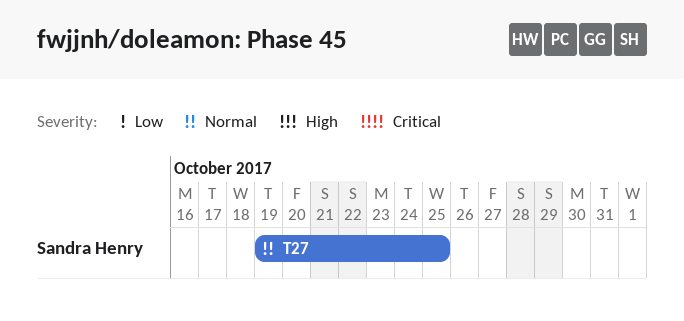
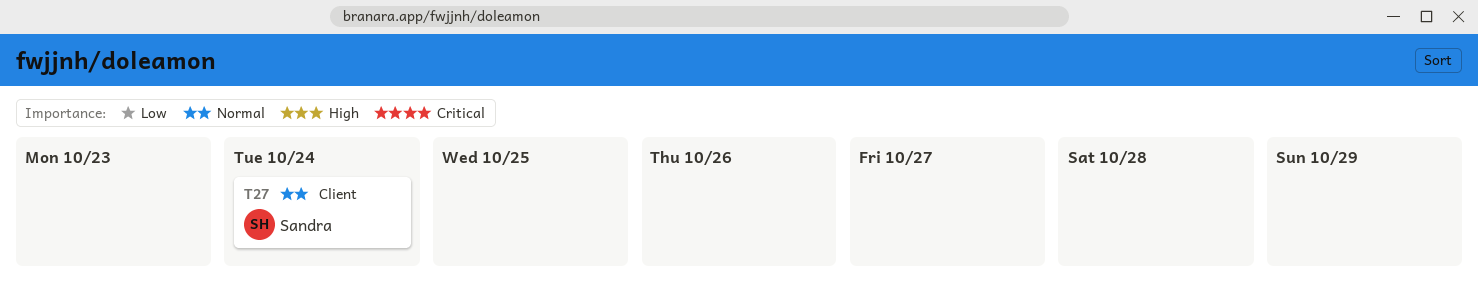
T27, due: Oct 25 -> Oct 24

